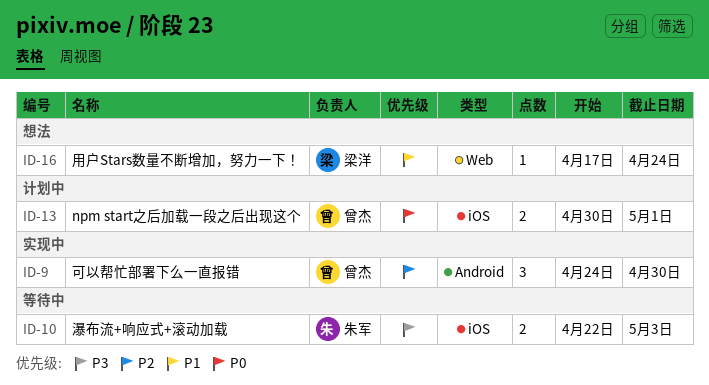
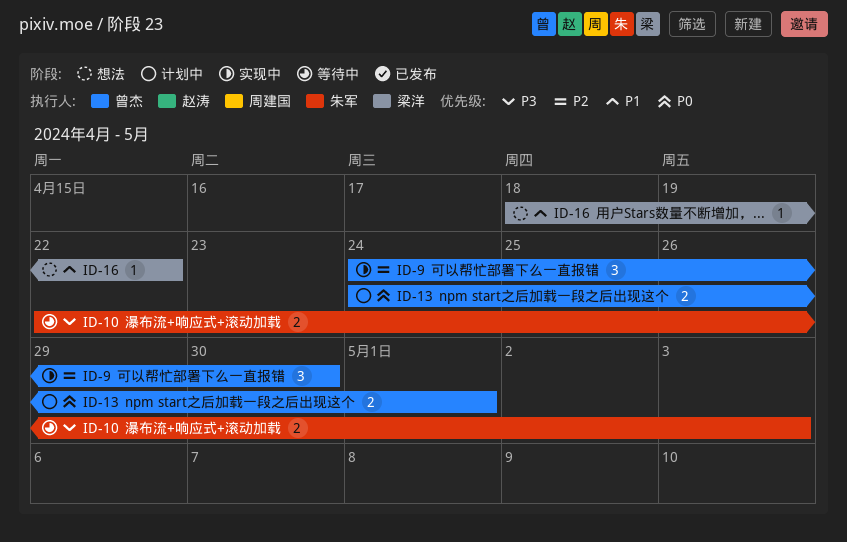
ID-13, start: Apr 30 -> Apr 24
ID-16, start: Apr 17 -> Apr 18
ID-16, due: Apr 24 -> Apr 22

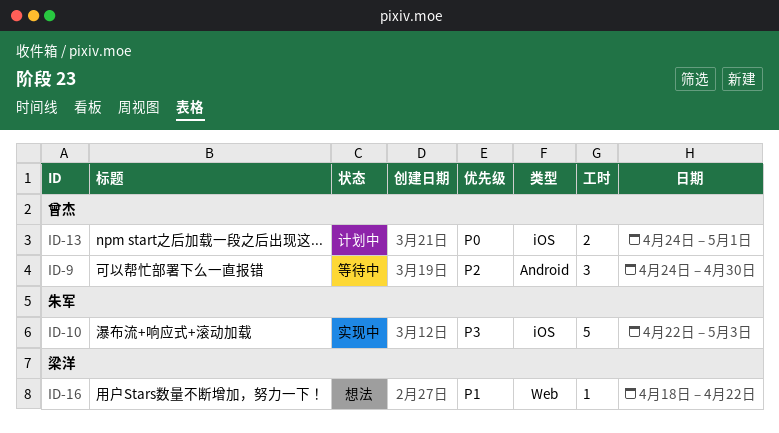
ID-9, status: 实现中 -> 等待中
ID-10, status: 等待中 -> 实现中
ID-10, estimate: 2 -> 5

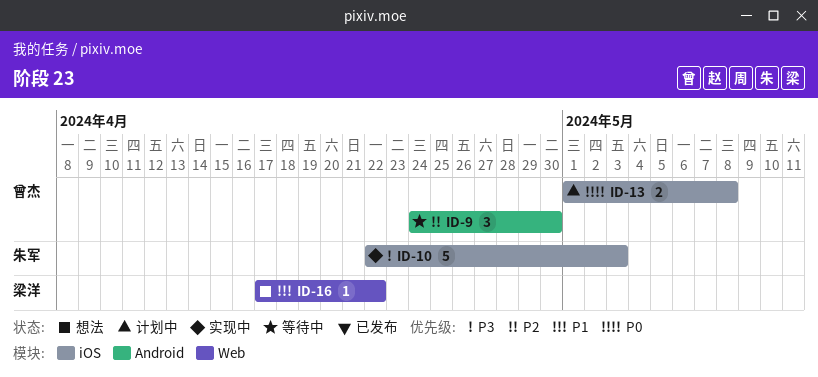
ID-13, start: Apr 24 -> May 1
ID-13, due: May 1 -> May 8
ID-16, start: Apr 18 -> Apr 17

